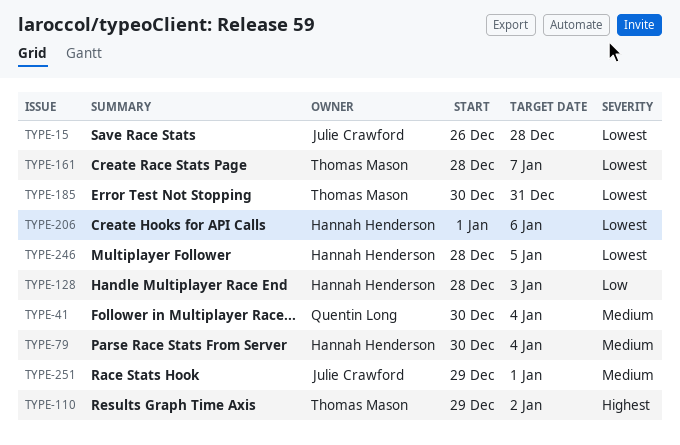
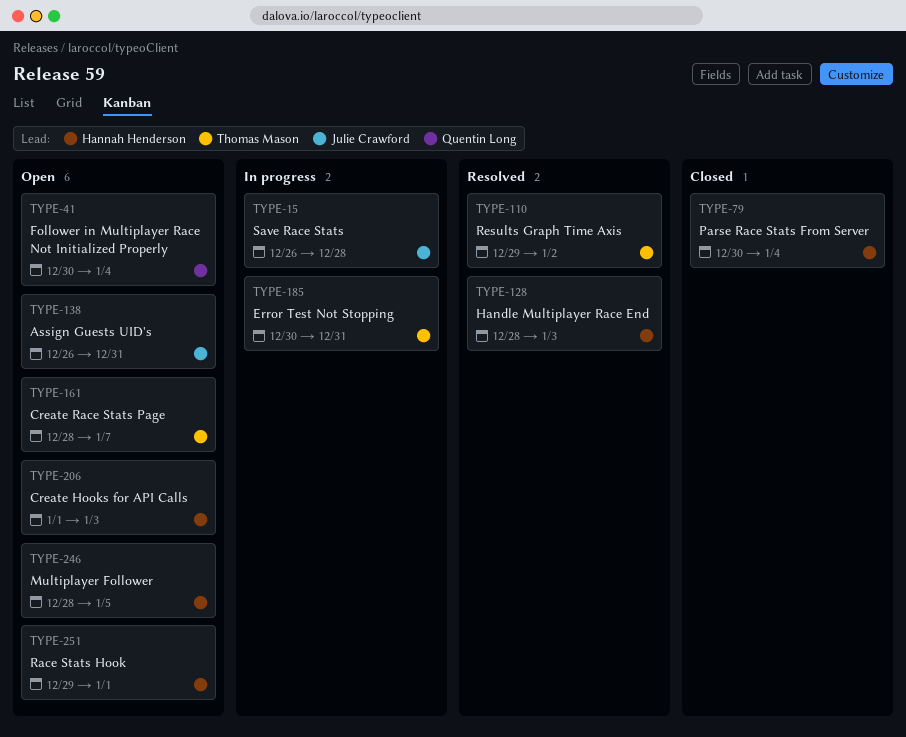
TYPE-138: none -> present
TYPE-206, due: Jan 6 -> Jan 3
TYPE-251, owner: Julie Crawford -> Hannah Henderson

